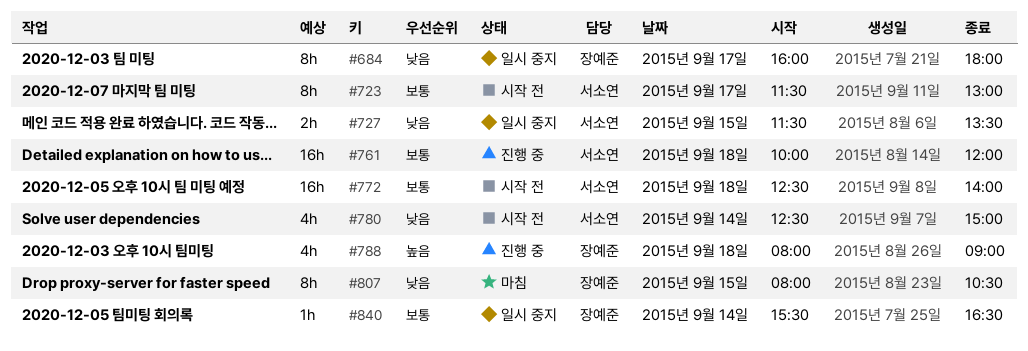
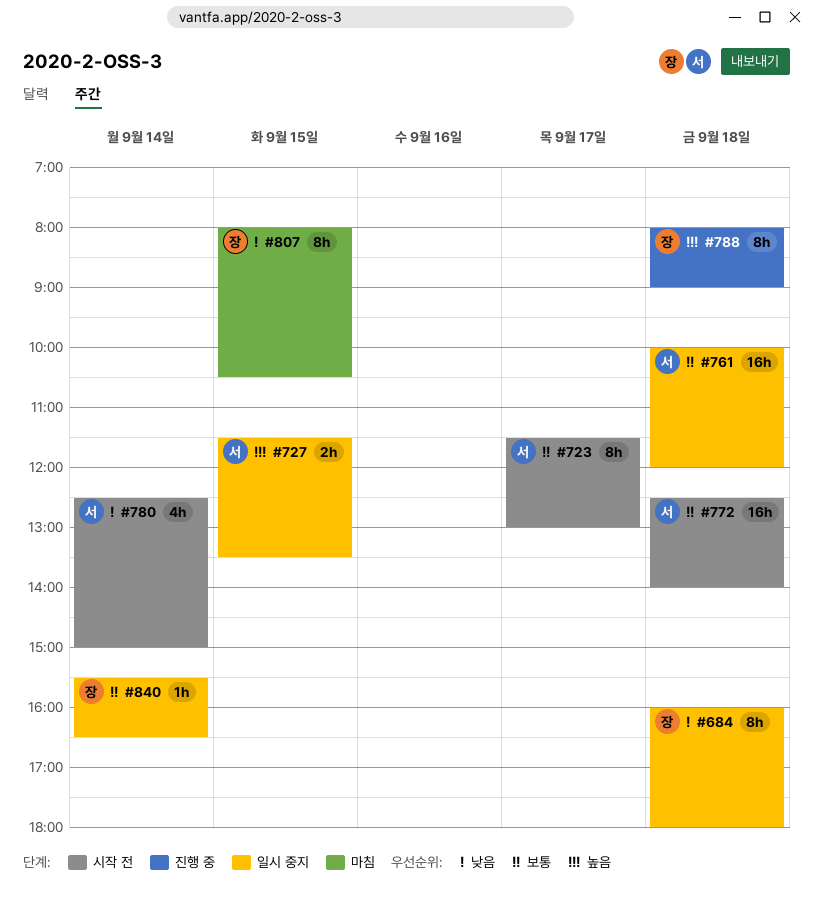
#684, day: Sep 17 -> Sep 18
#727, priority: 낮음 -> 높음
#761, status: 진행 중 -> 일시 중지
#788, estimate: 4h -> 8h

